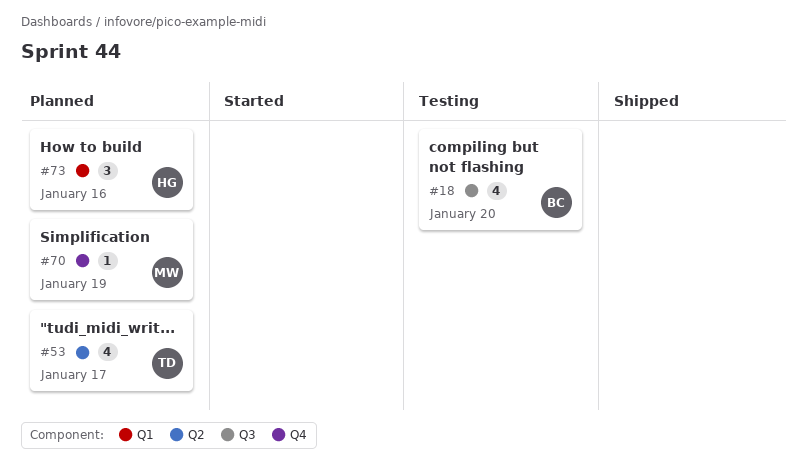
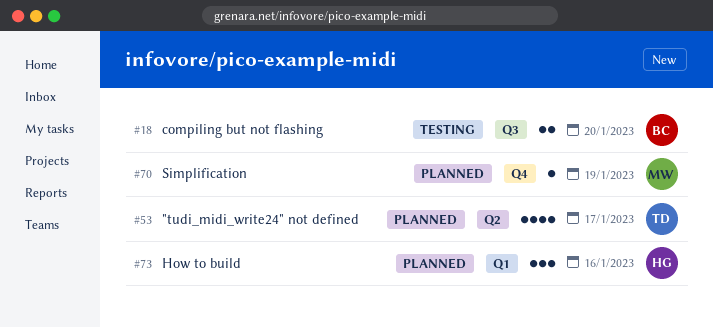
#18, estimate: 4 -> 2

